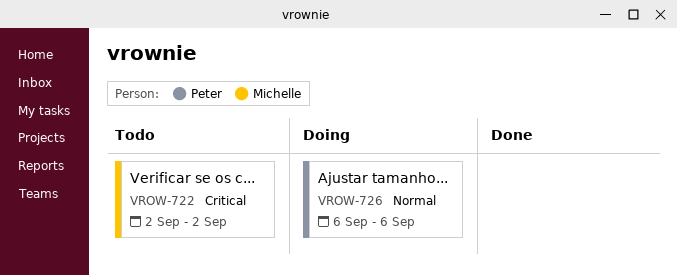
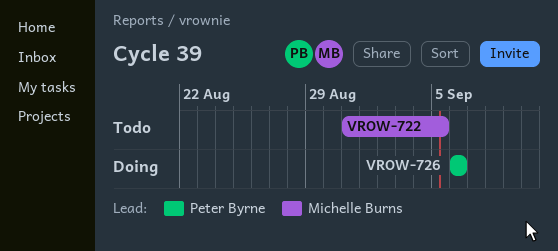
VROW-722, start: Sep 2 -> Aug 31
VROW-722, due: Sep 2 -> Sep 5

